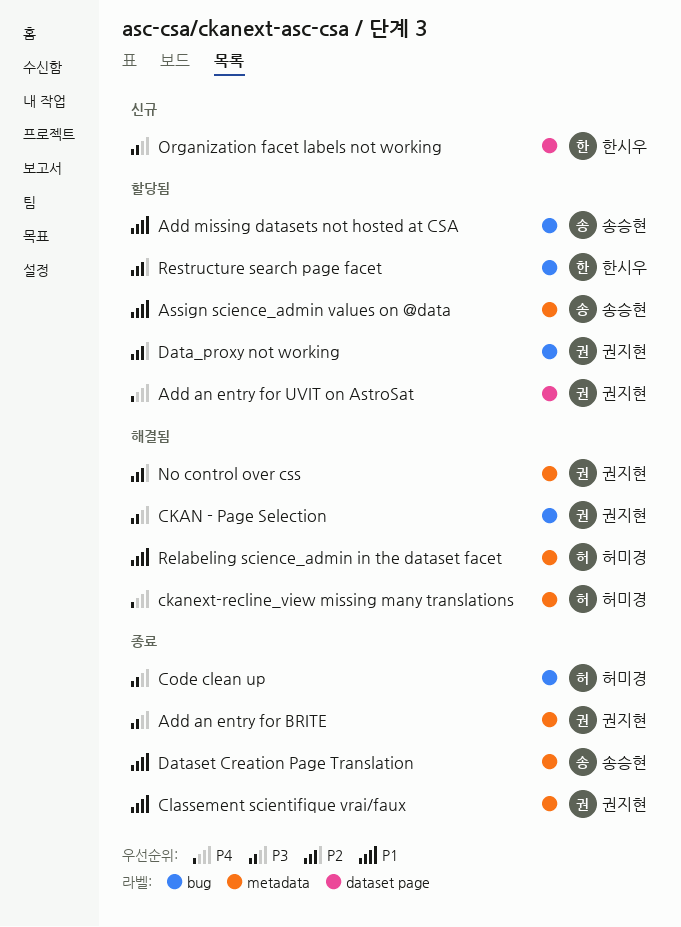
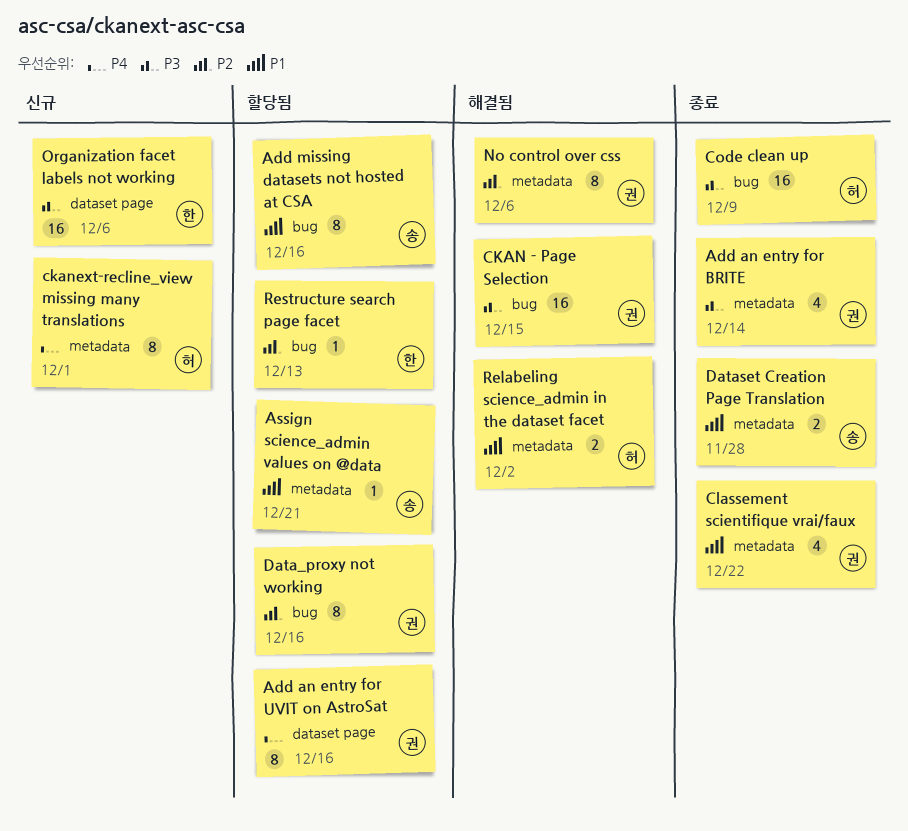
ckanext-recline_view missing many translations, status: 해결됨 -> 신규

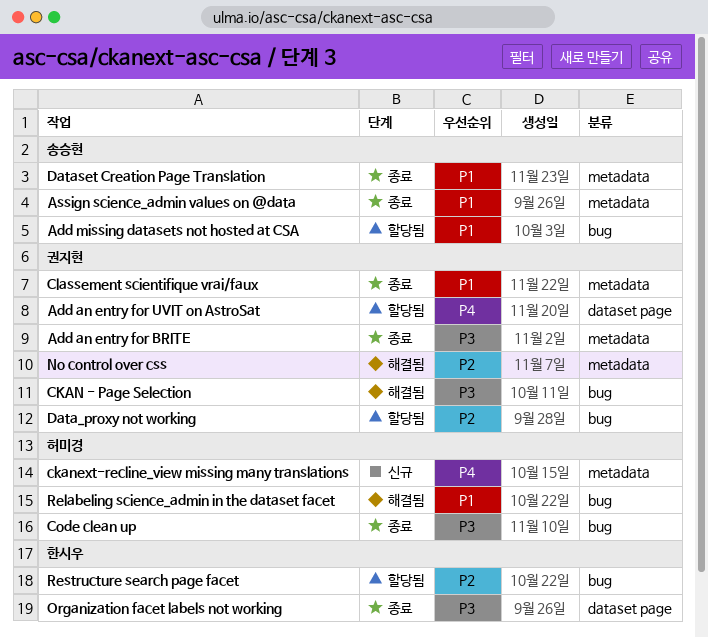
Assign science_admin values on @data, status: 할당됨 -> 종료
Organization facet labels not working, status: 신규 -> 종료
Relabeling science_admin in the dataset facet, label: metadata -> bug

